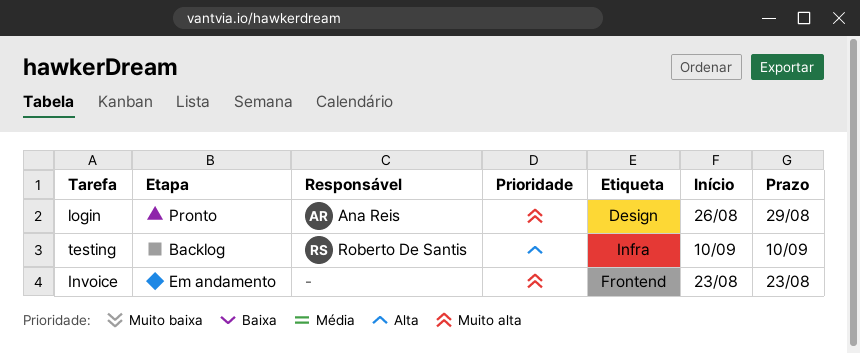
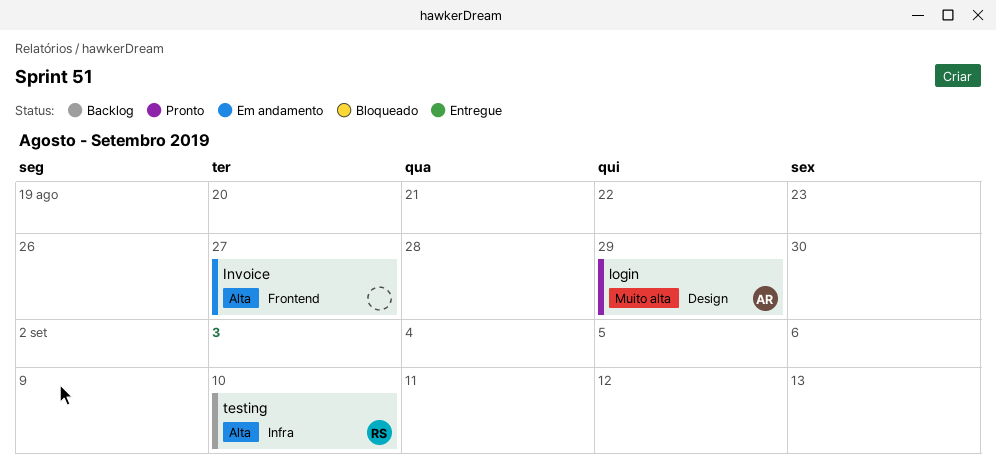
Invoice, priority: Muito alta -> Alta
Invoice, due: Aug 23 -> Aug 27

